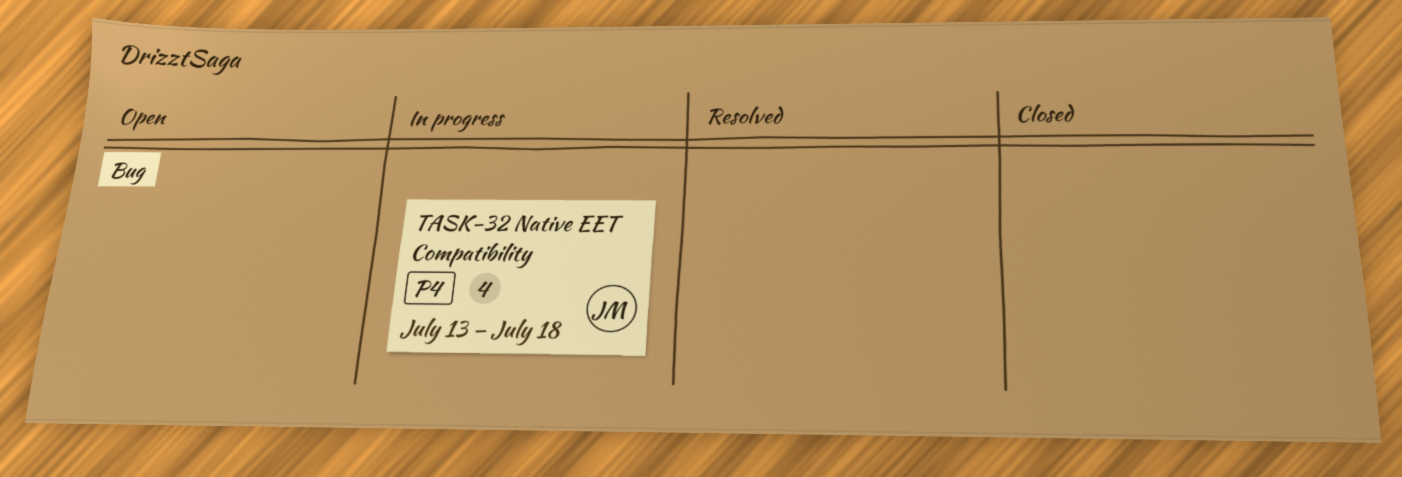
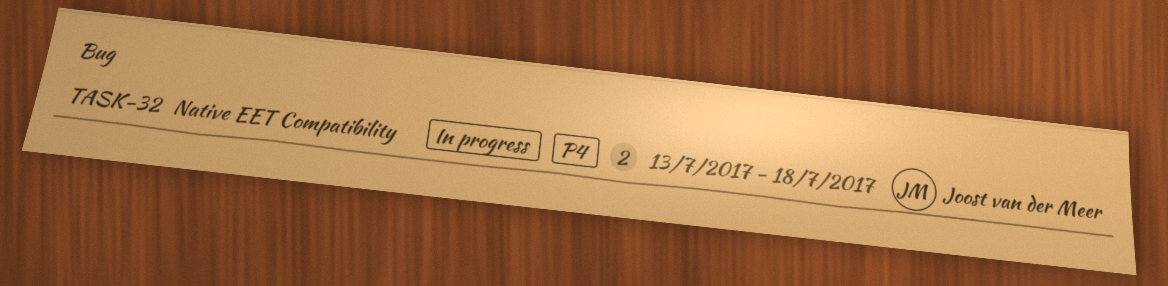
TASK-32, estimate: 4 -> 2

